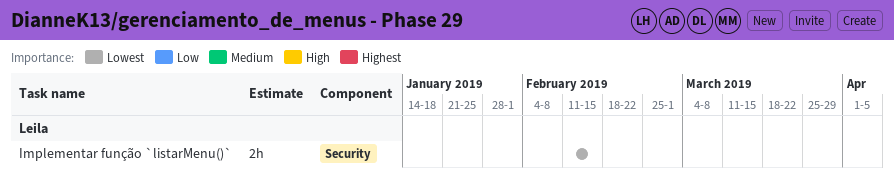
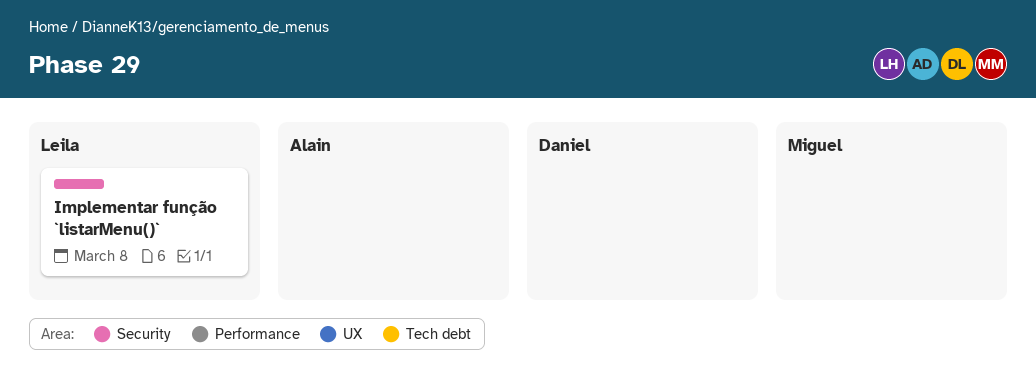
Implementar função `listarMenu()`, due: Feb 15 -> Mar 8

